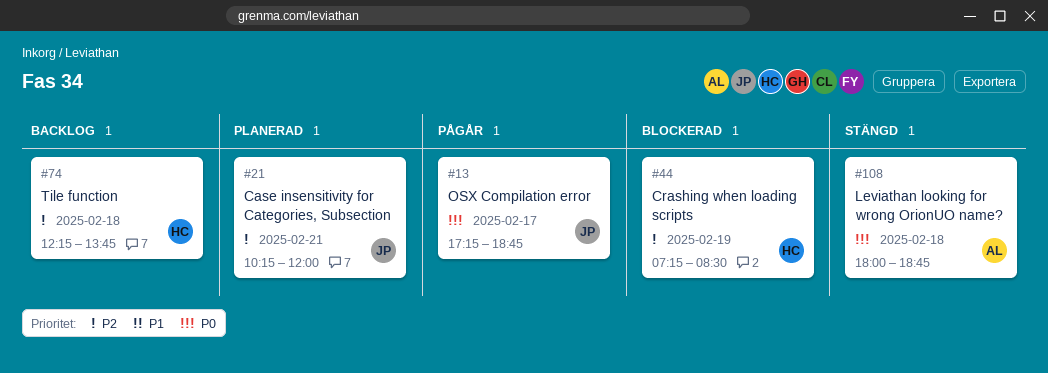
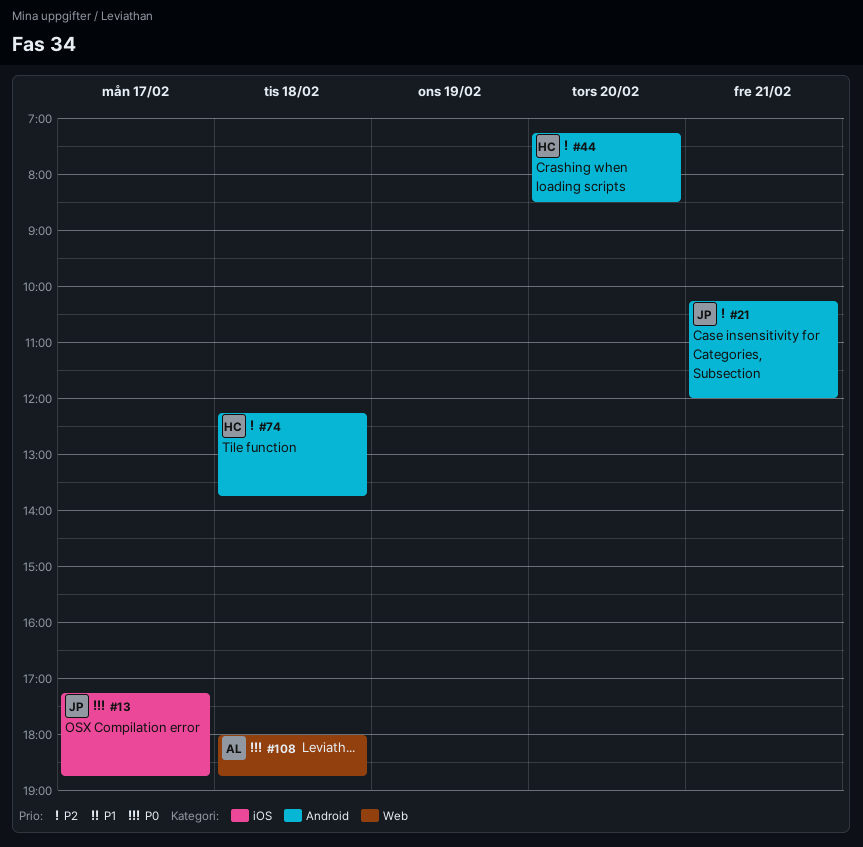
#44, day: Feb 19 -> Feb 20

